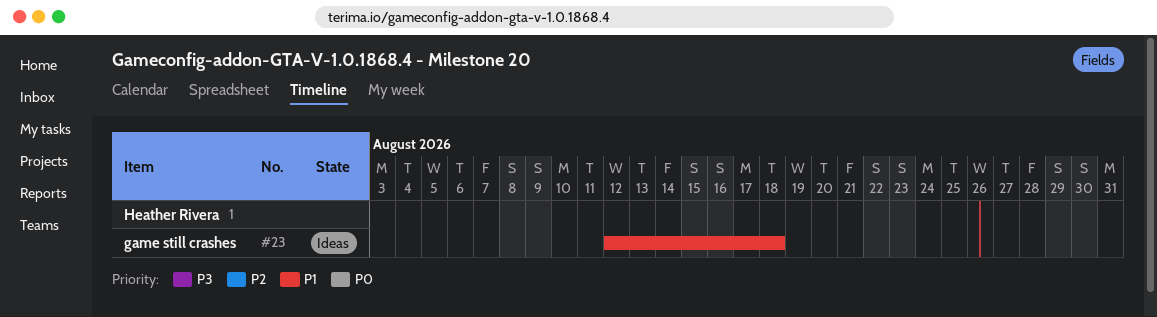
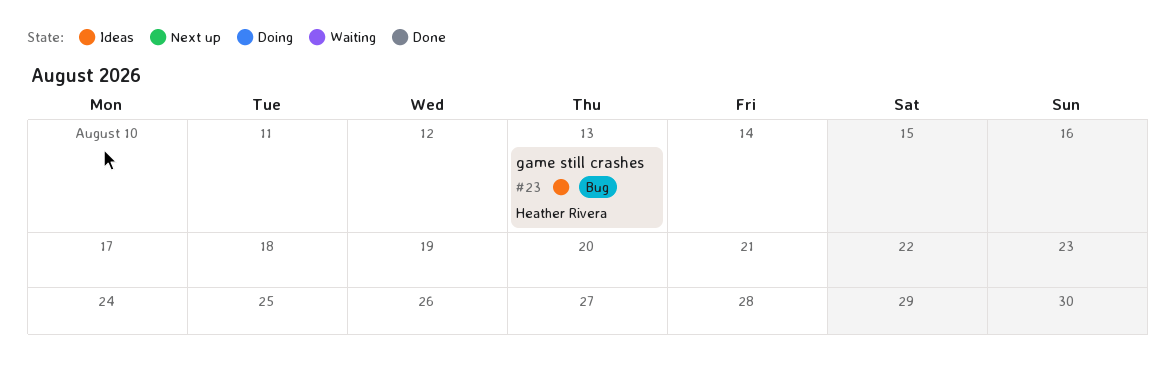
#23, due: Aug 18 -> Aug 13

